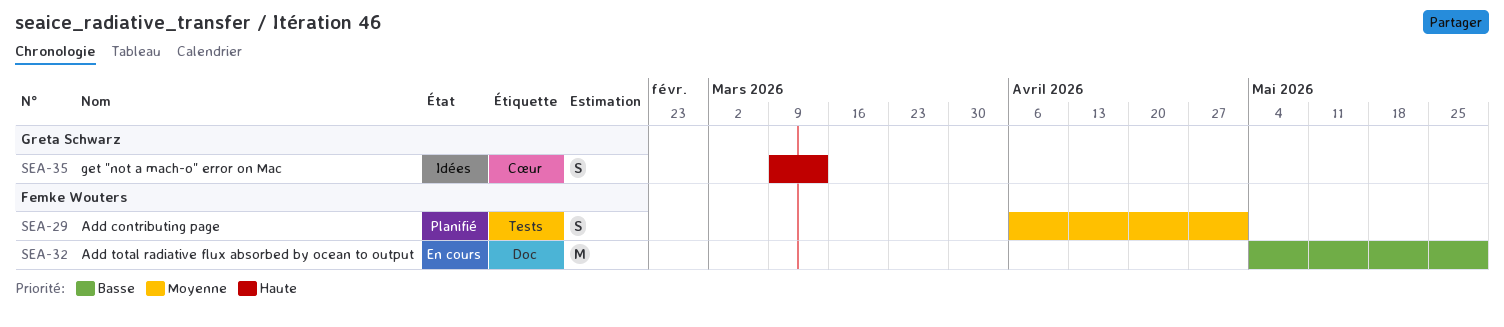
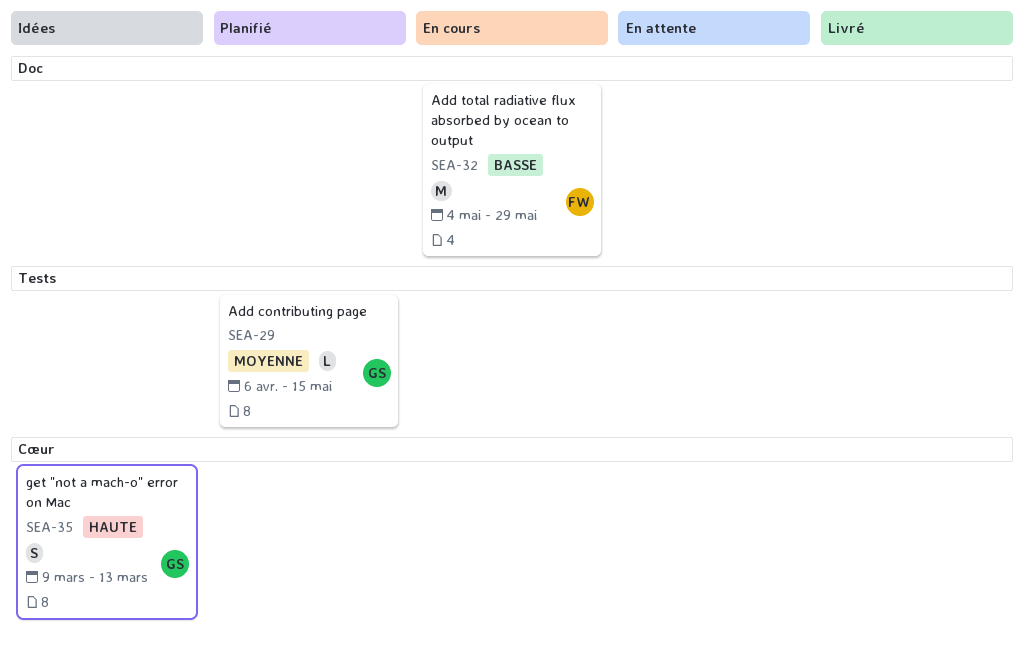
SEA-29, owner: Femke Wouters -> Greta Schwarz
SEA-29, estimate: S -> L
SEA-29, due: May 1 -> May 15

